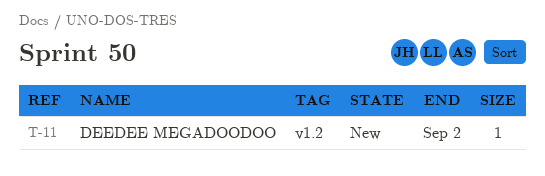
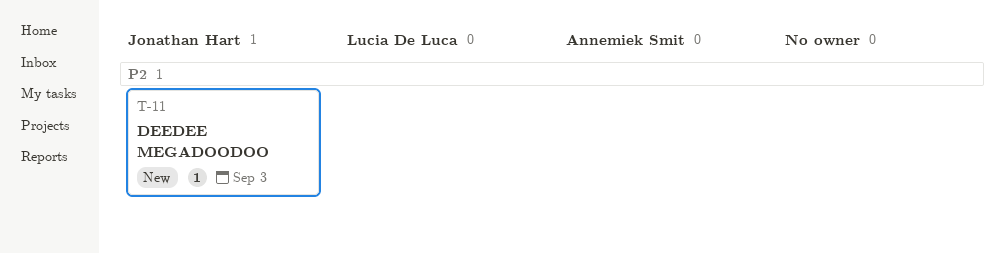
T-11, due: Sep 2 -> Sep 3

